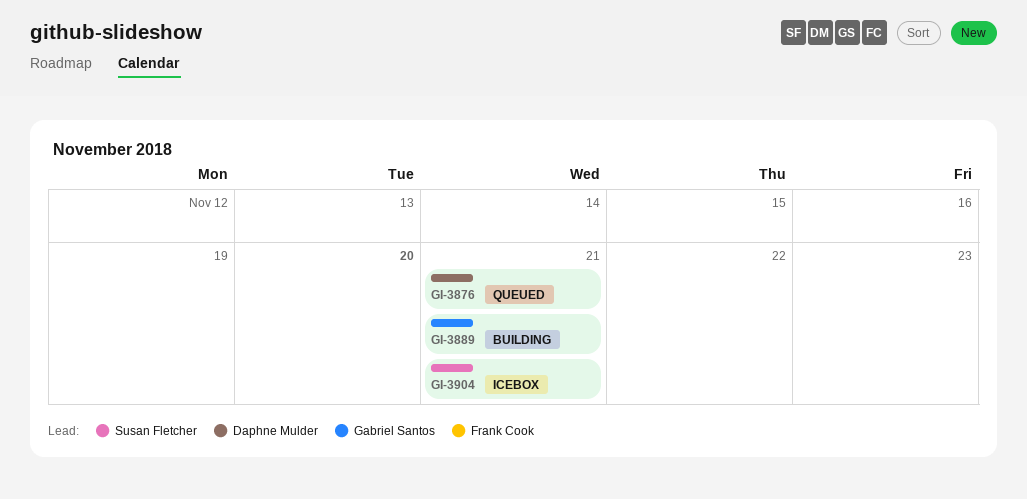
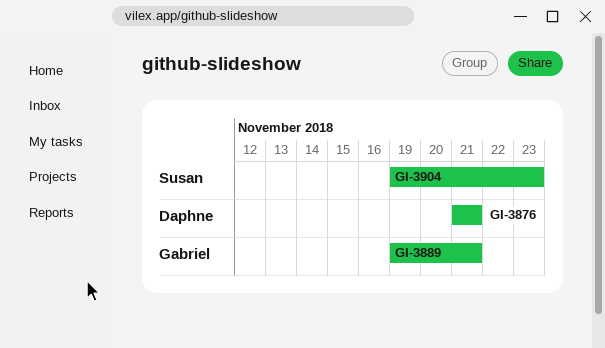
GI-3904, due: Nov 21 -> Nov 23

